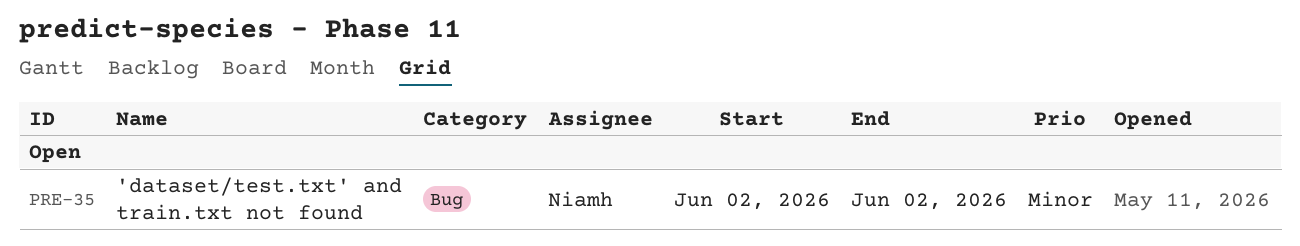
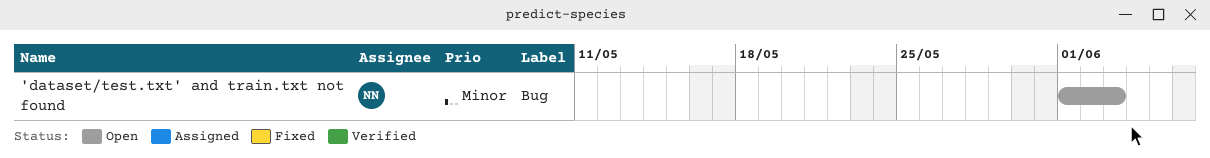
'dataset/test.txt' and train.txt not found, start: Jun 2 -> Jun 1
'dataset/test.txt' and train.txt not found, due: Jun 2 -> Jun 3

